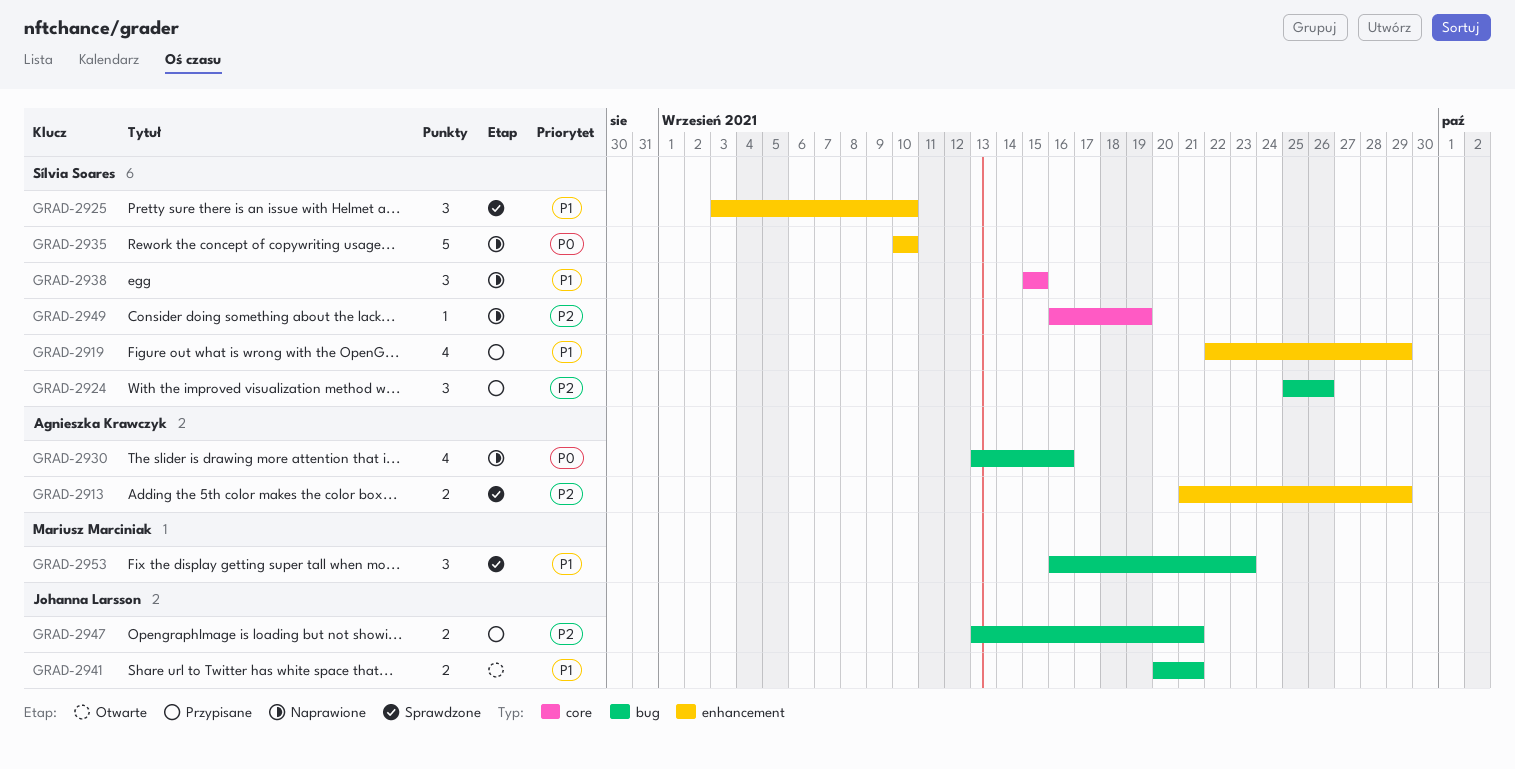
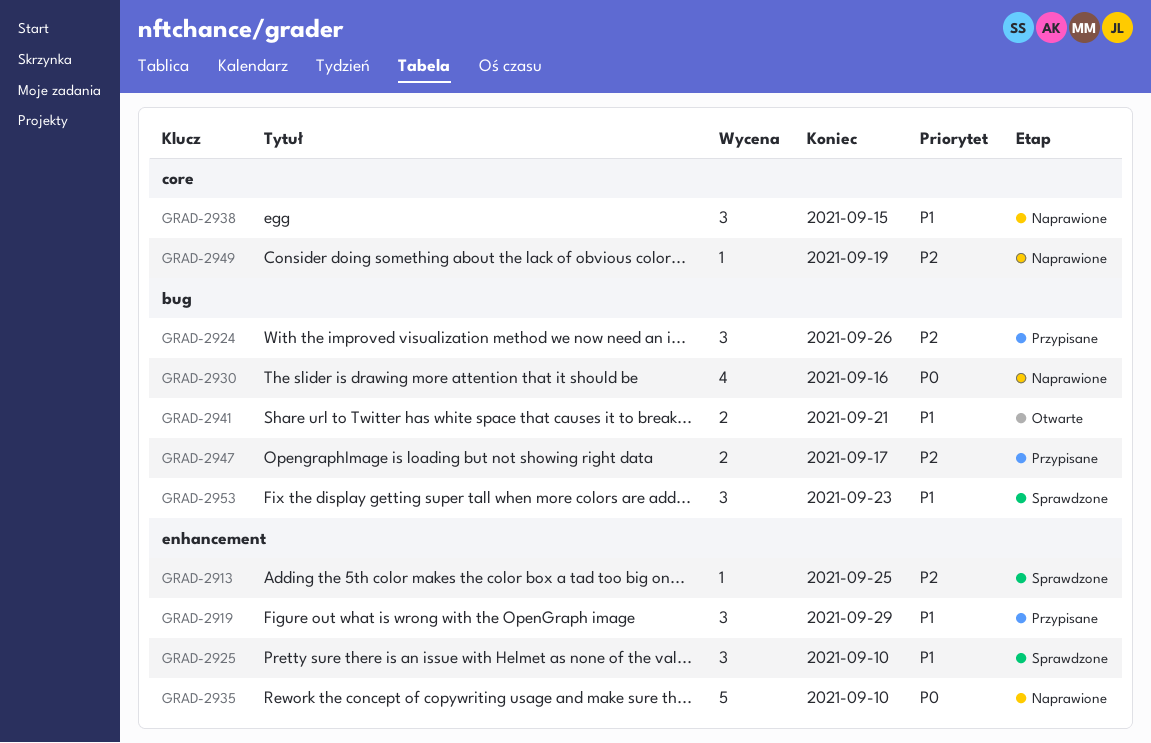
GRAD-2913, estimate: 2 -> 1
GRAD-2913, due: Sep 29 -> Sep 25
GRAD-2919, estimate: 4 -> 3
GRAD-2947, due: Sep 21 -> Sep 17

